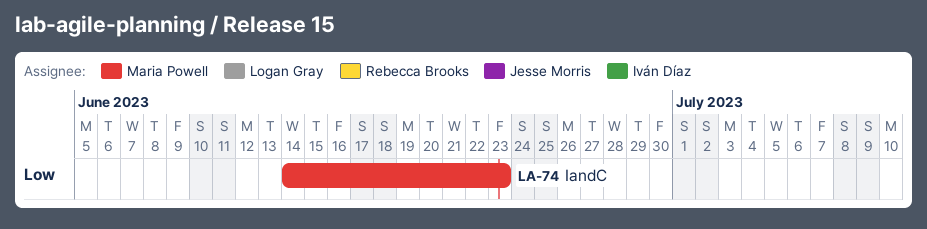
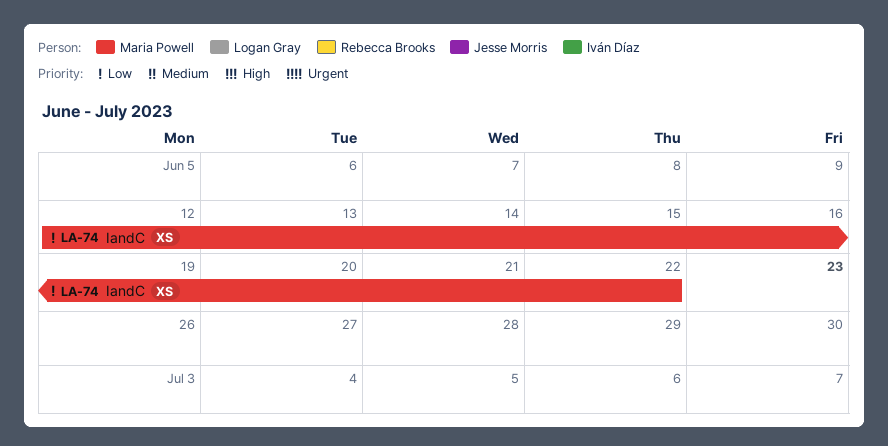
LA-74, start: Jun 14 -> Jun 12
LA-74, due: Jun 23 -> Jun 22

